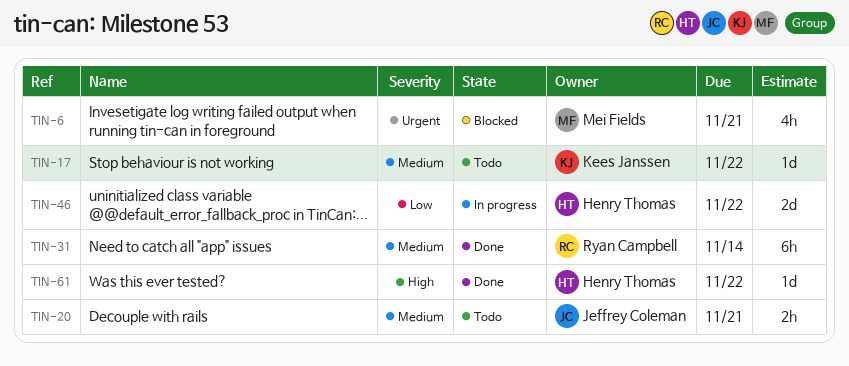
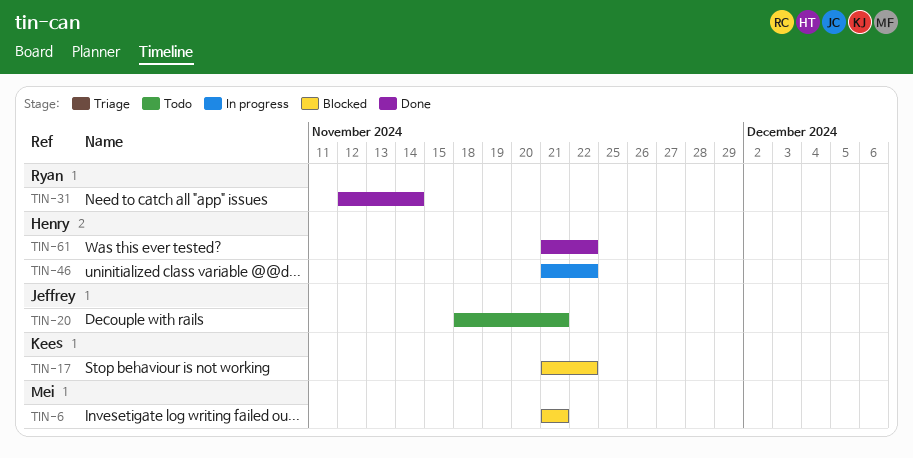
TIN-17, status: Todo -> Blocked

